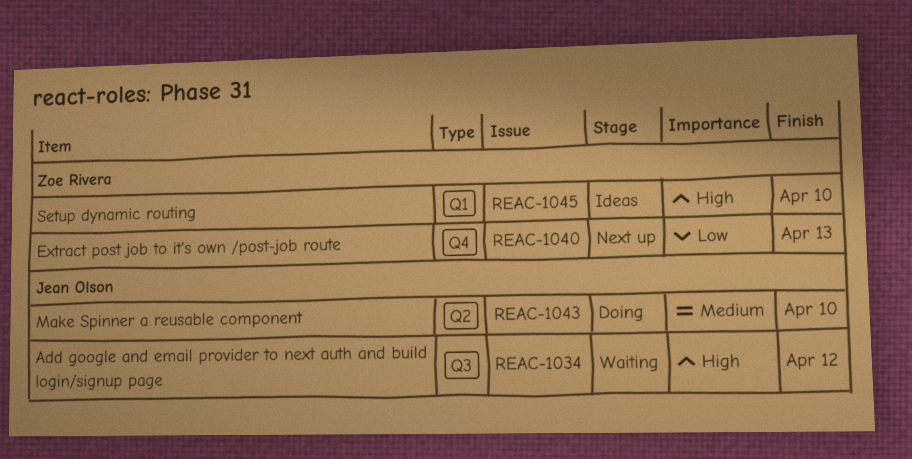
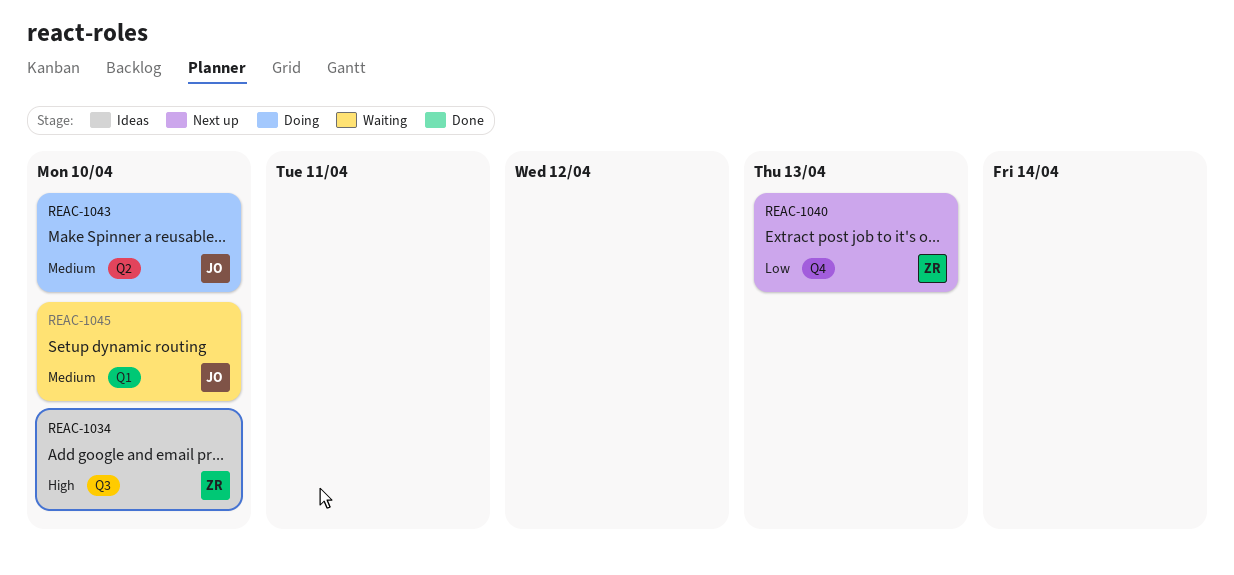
REAC-1034, status: Waiting -> Ideas
REAC-1034, owner: Jean Olson -> Zoe Rivera
REAC-1034, due: Apr 12 -> Apr 10
REAC-1045, status: Ideas -> Waiting
REAC-1045, owner: Zoe Rivera -> Jean Olson
REAC-1045, priority: High -> Medium

